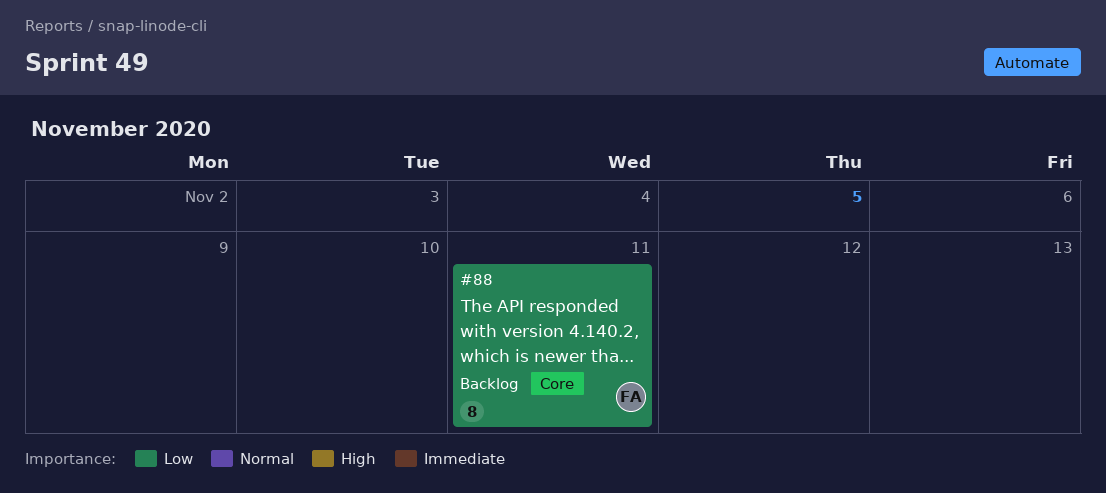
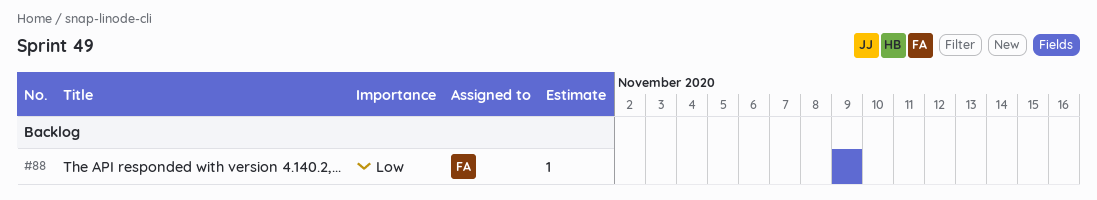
#88, estimate: 8 -> 1
#88, due: Nov 11 -> Nov 9

